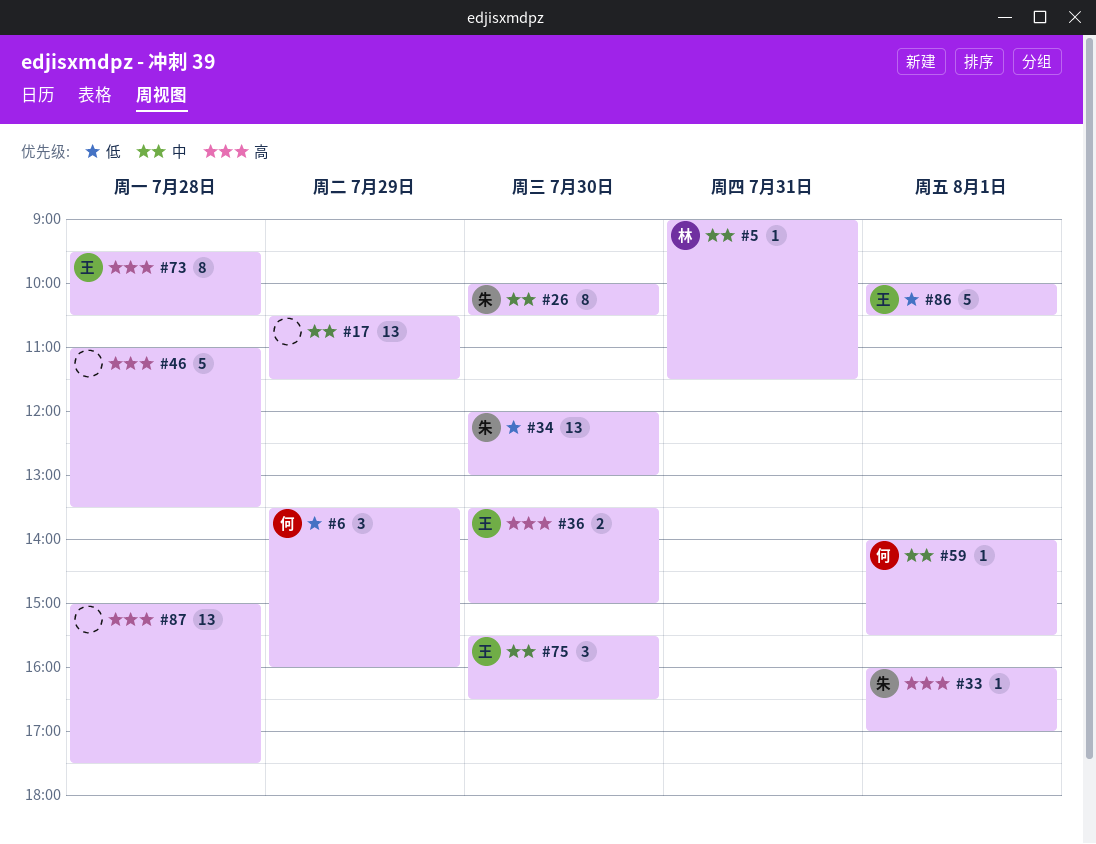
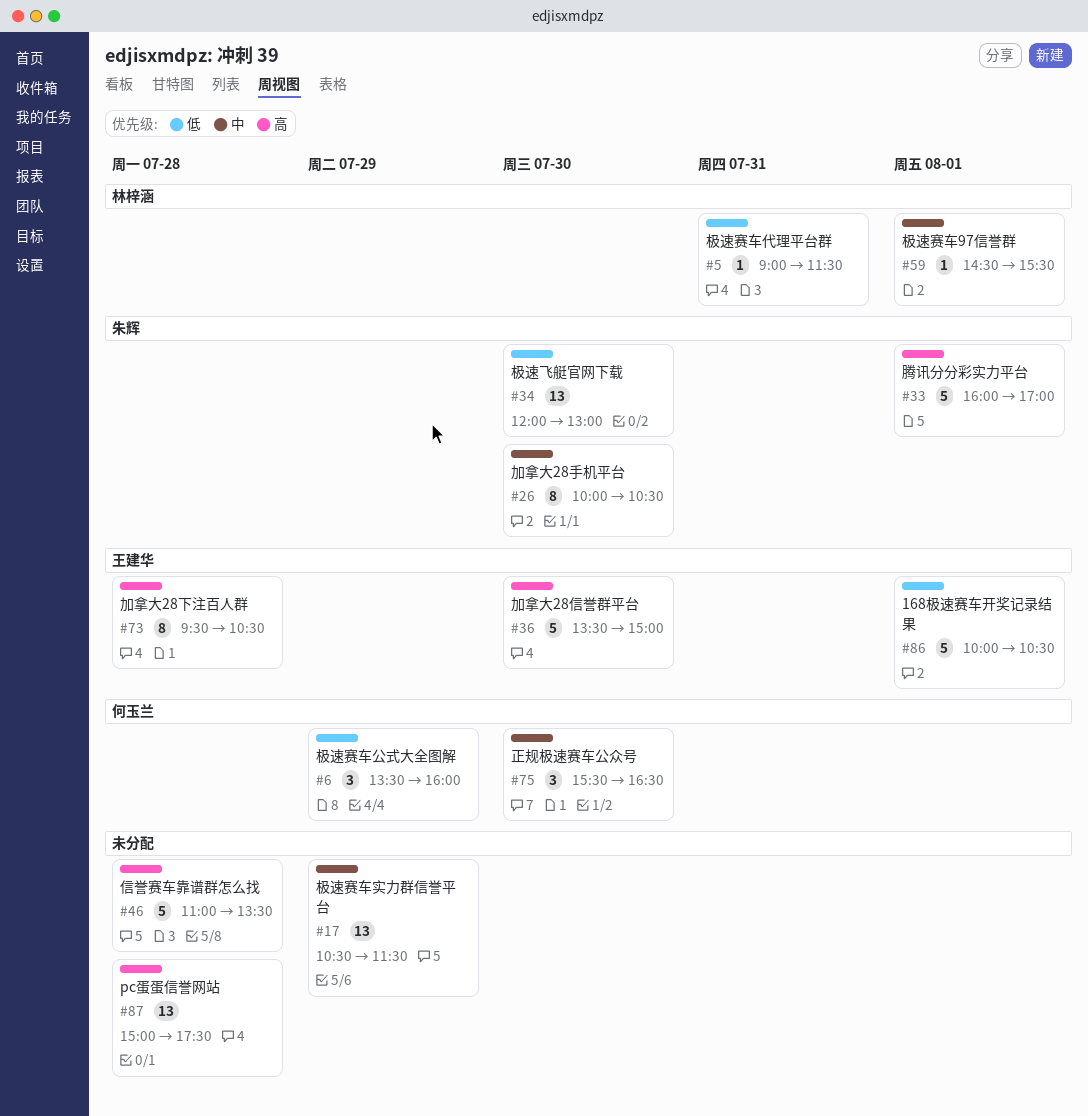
#5, priority: 中 -> 低
#33, estimate: 1 -> 5
#36, estimate: 2 -> 5
#59, owner: 何玉兰 -> 林梓涵
#59, begins: 14:00 -> 14:30
#75, owner: 王建华 -> 何玉兰

